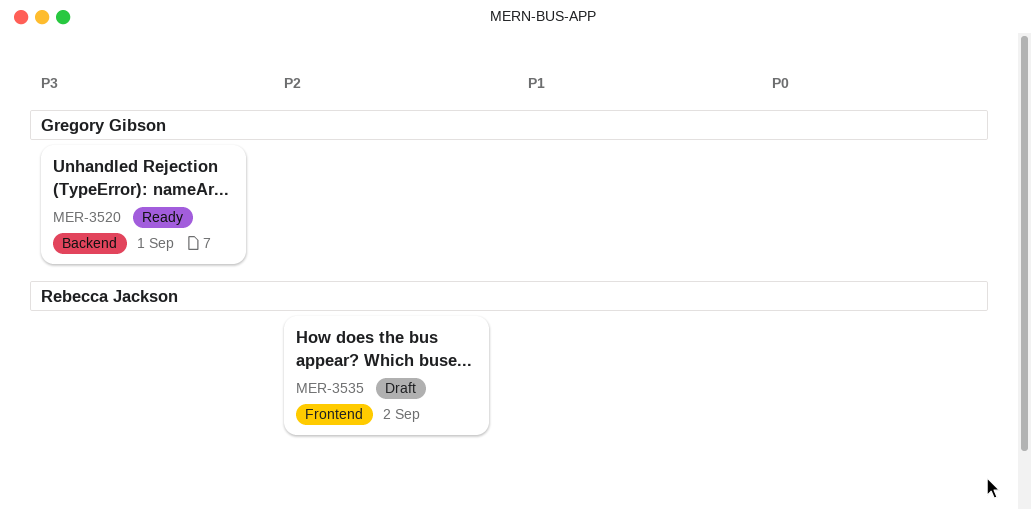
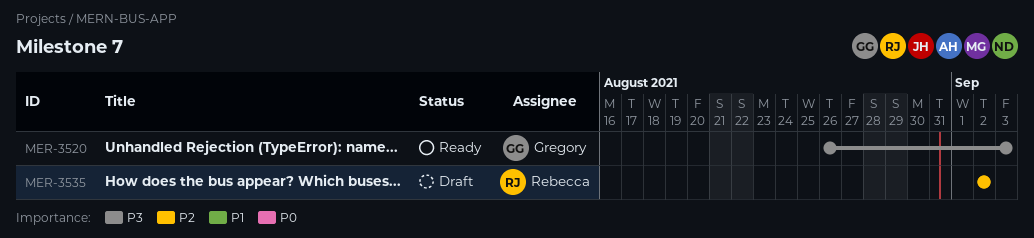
MER-3520, due: Sep 1 -> Sep 3

